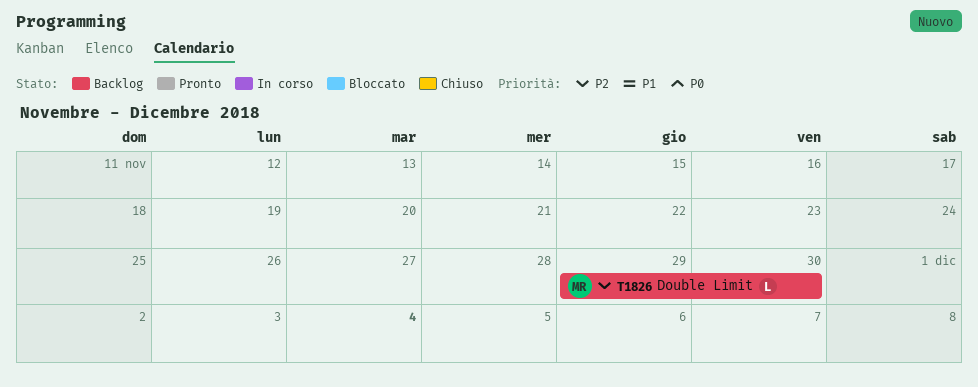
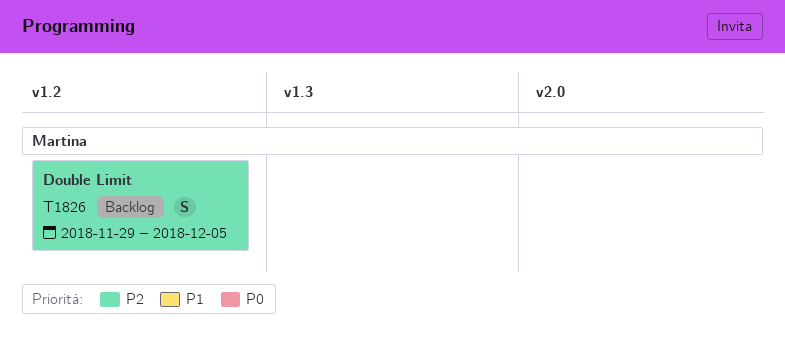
T1826, estimate: L -> S
T1826, due: Nov 30 -> Dec 5

